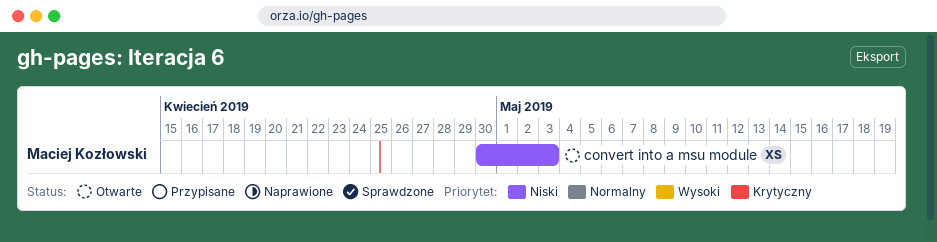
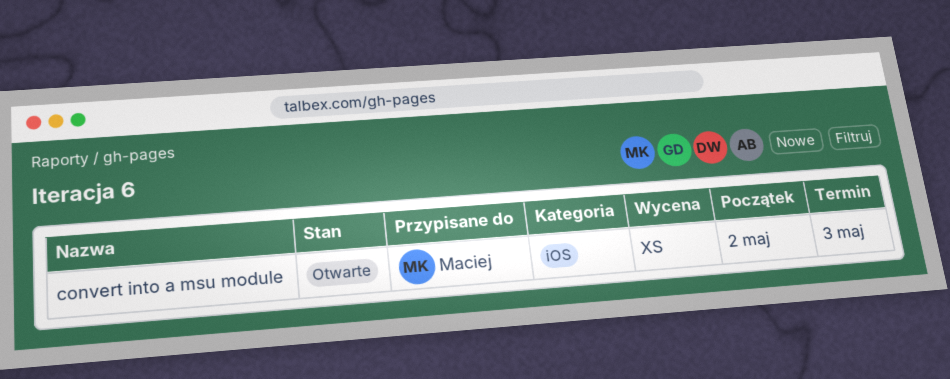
convert into a msu module, start: Apr 30 -> May 2

